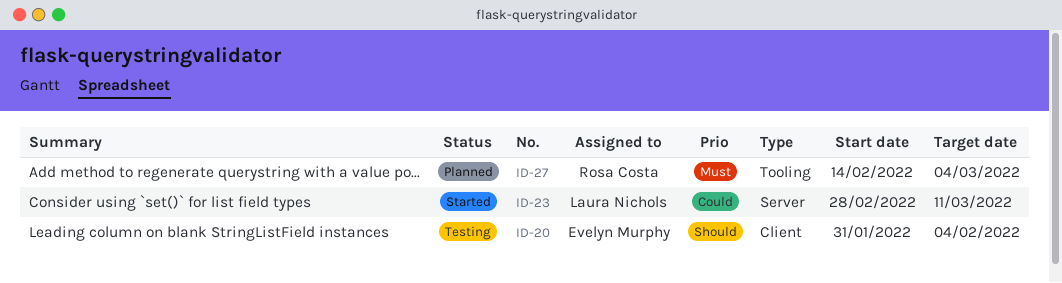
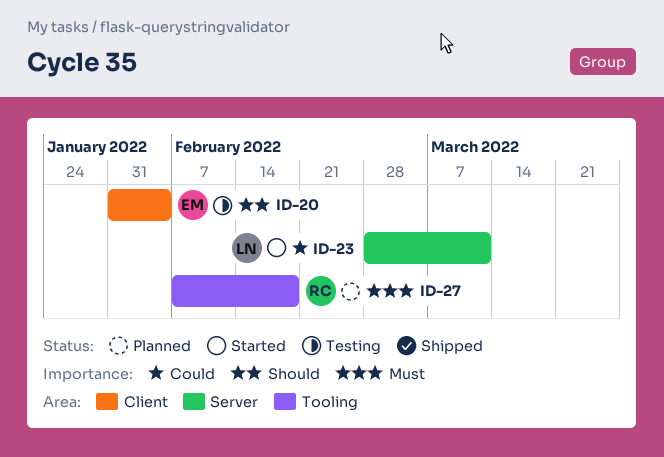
ID-27, start: Feb 14 -> Feb 7
ID-27, due: Mar 4 -> Feb 18

